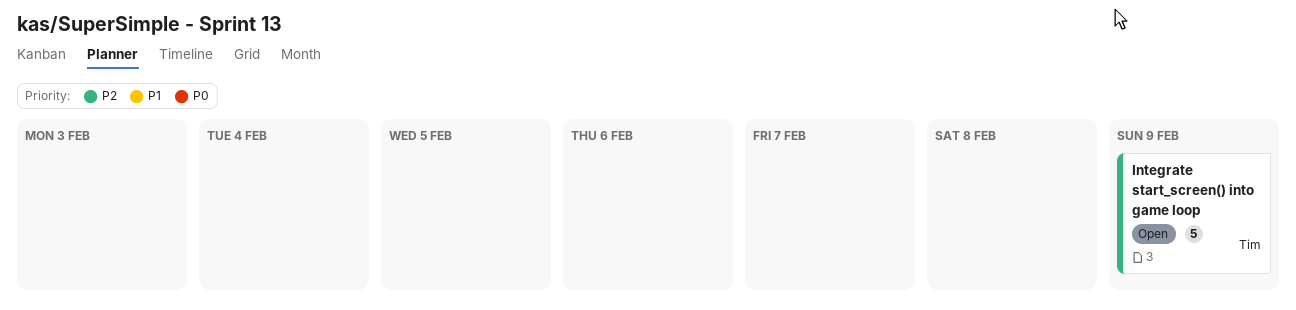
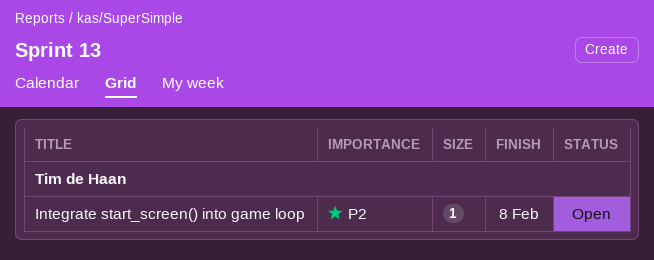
Integrate start_screen() into game loop, estimate: 5 -> 1
Integrate start_screen() into game loop, due: Feb 9 -> Feb 8

